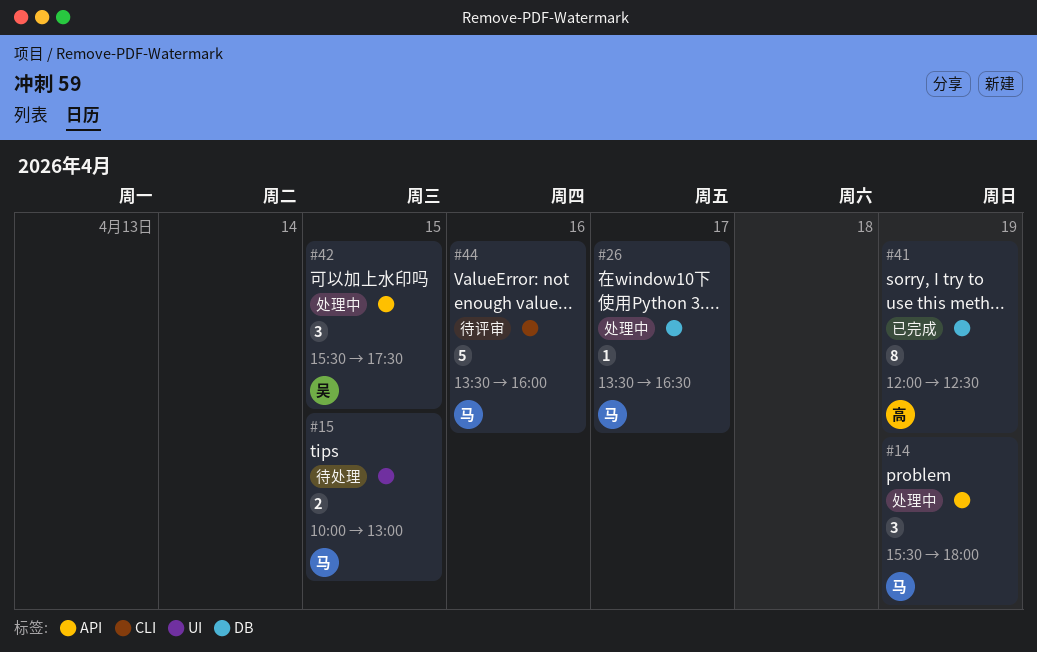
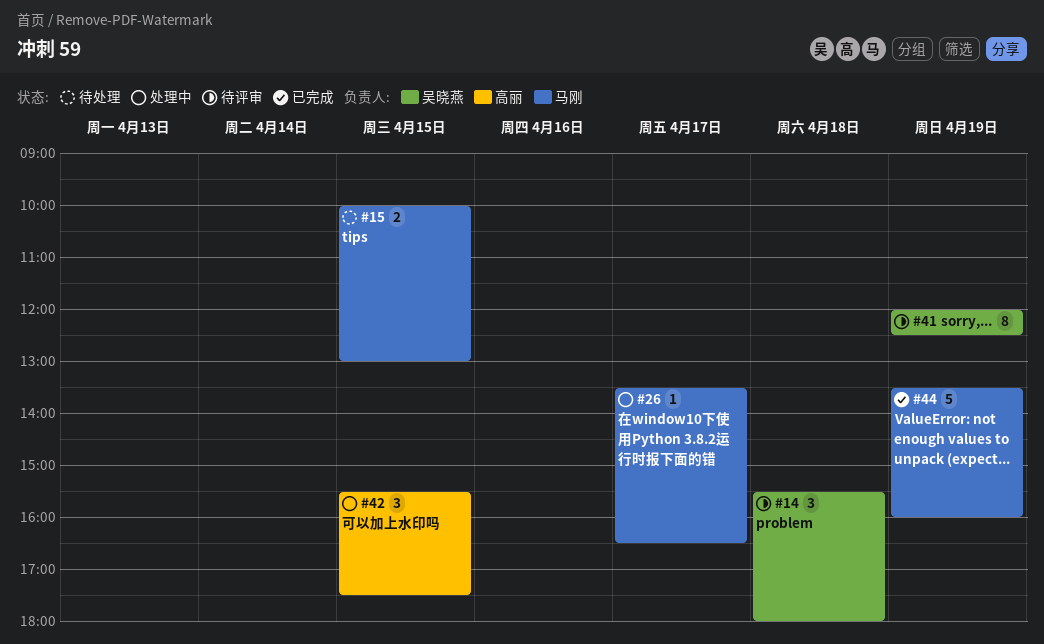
#14, status: 处理中 -> 待评审
#14, owner: 马刚 -> 吴晓燕
#14, day: Apr 19 -> Apr 18
#41, status: 已完成 -> 待评审
#41, owner: 高丽 -> 吴晓燕
#42, owner: 吴晓燕 -> 高丽
#44, status: 待评审 -> 已完成
#44, day: Apr 16 -> Apr 19

